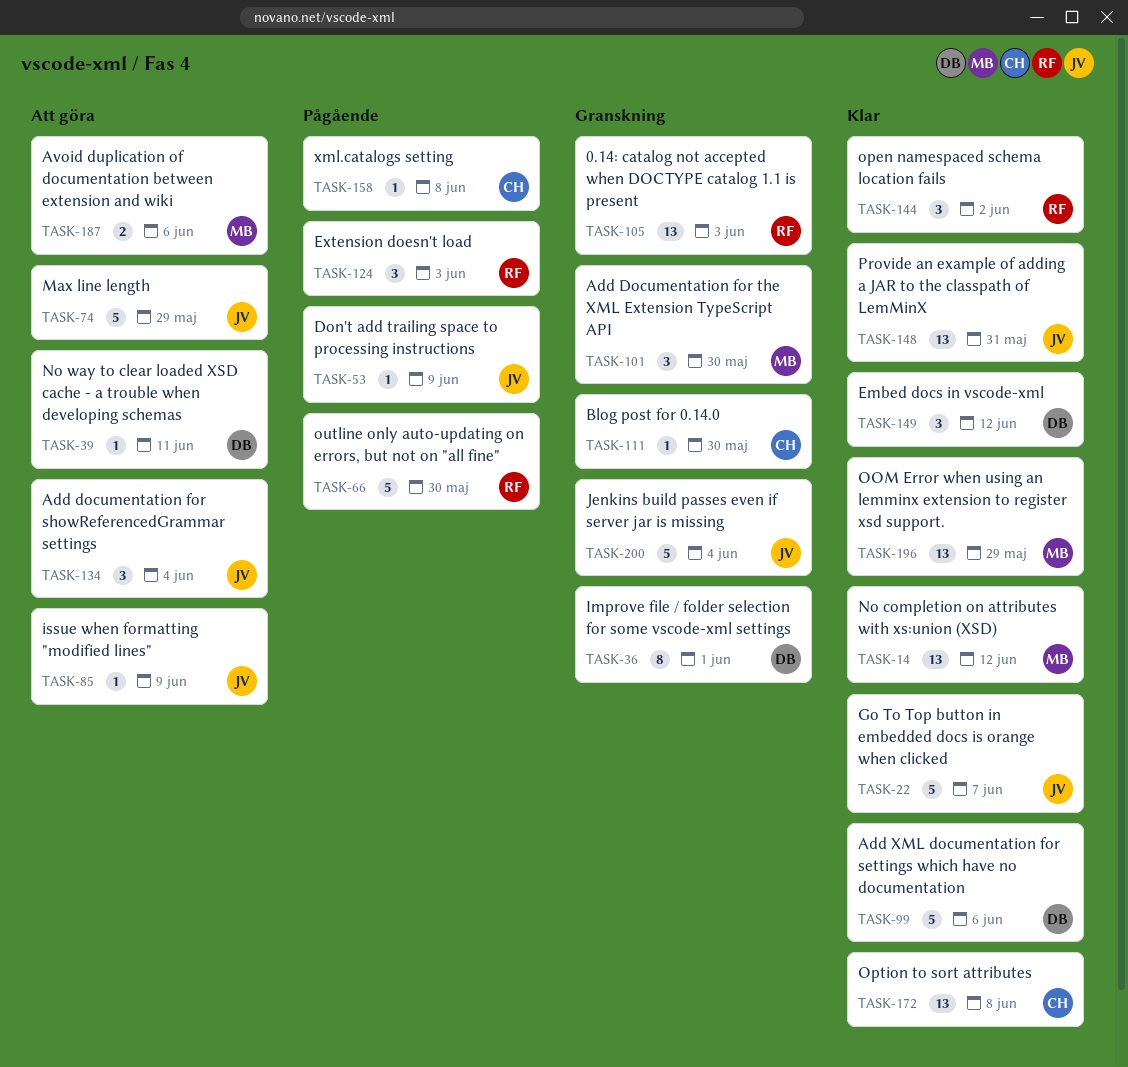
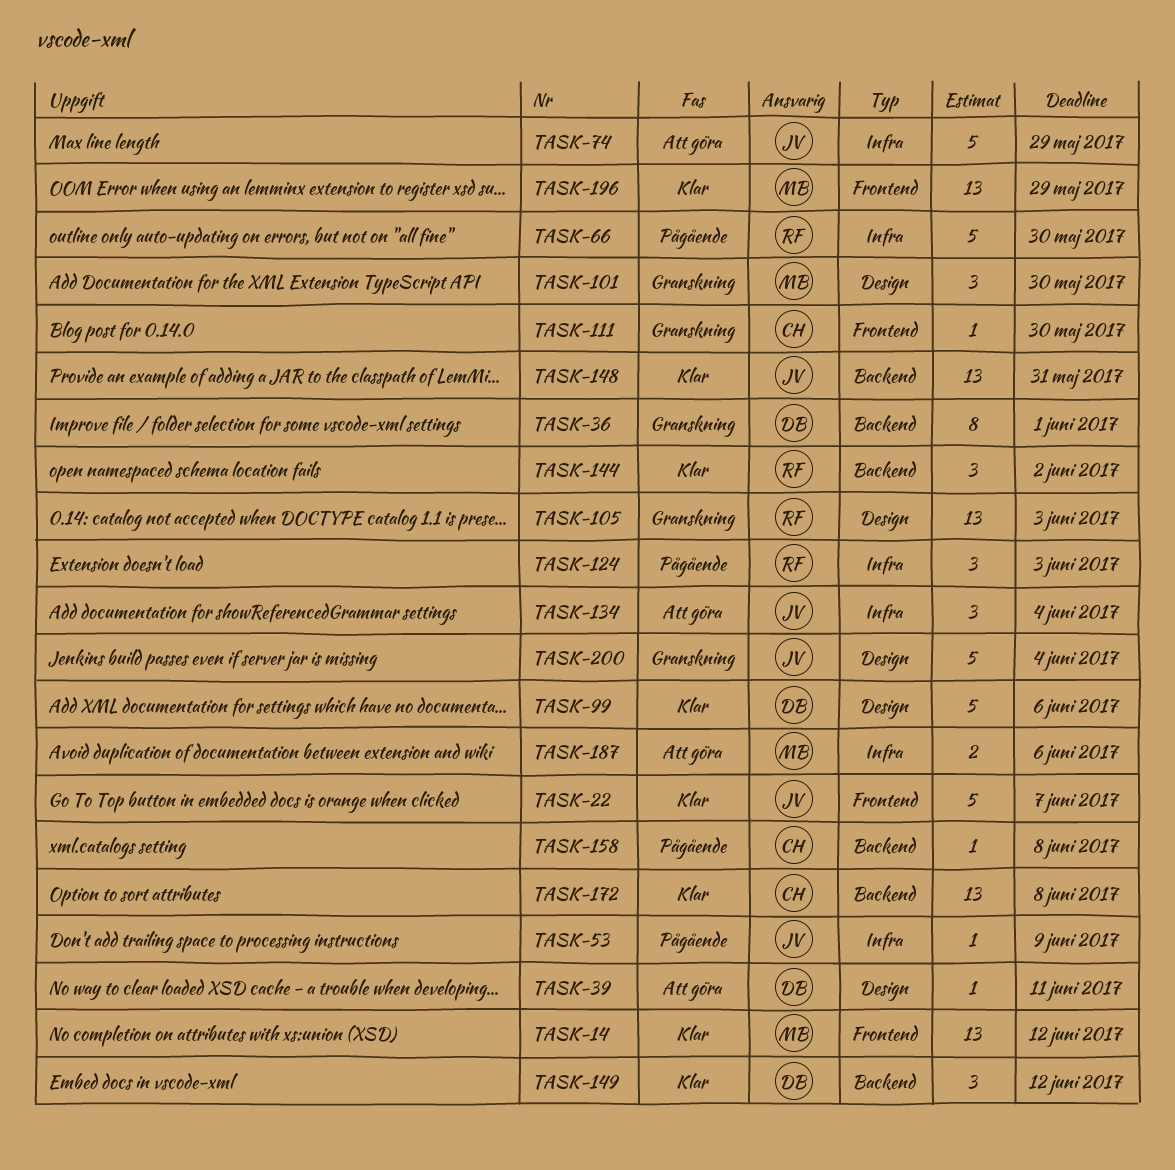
TASK-85: present -> none

